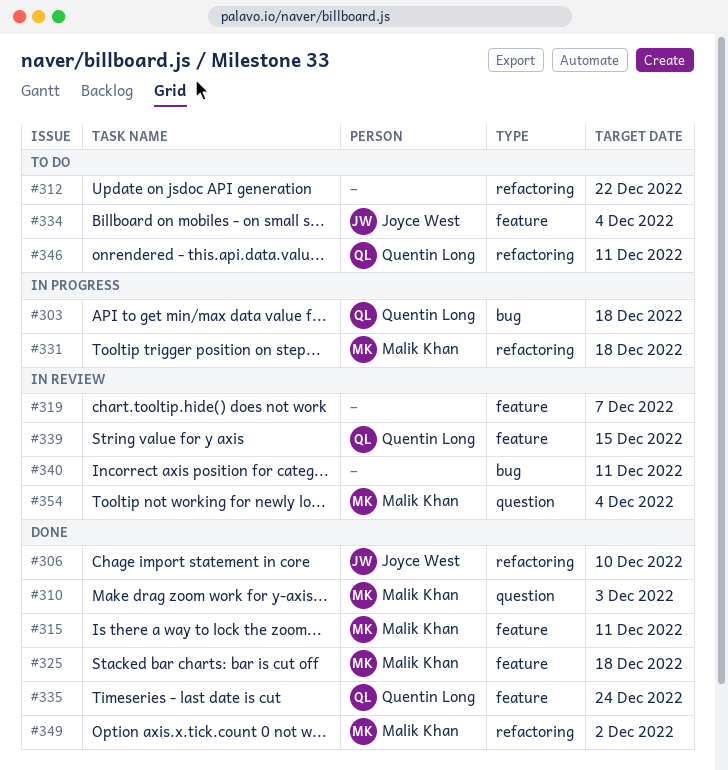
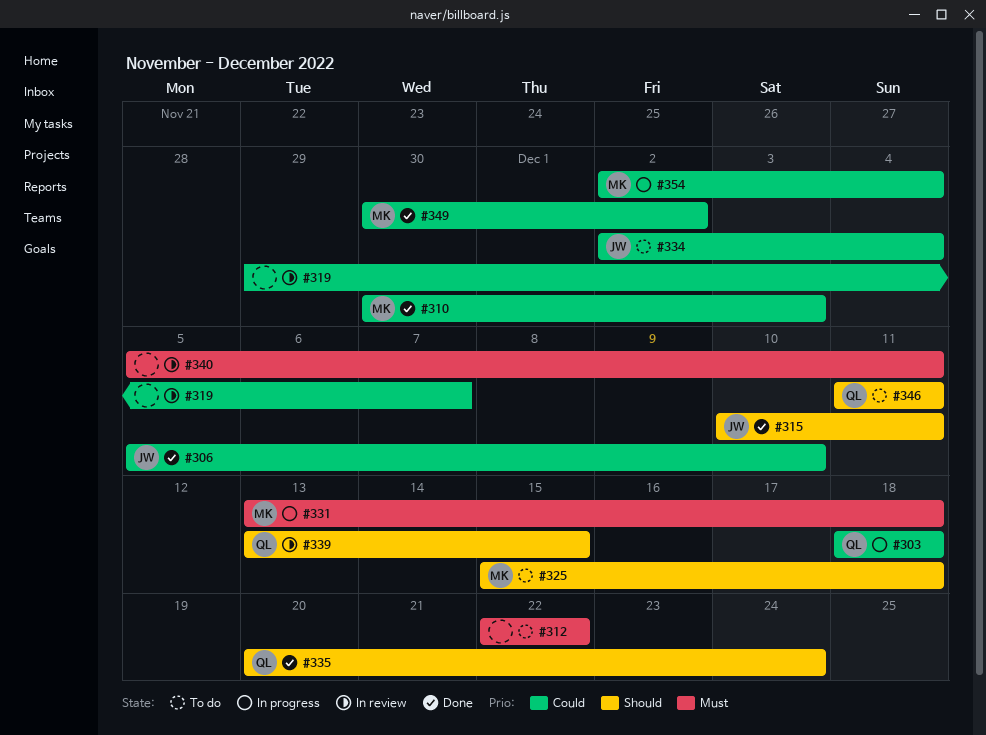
#315, owner: Malik Khan -> Joyce West
#325, status: Done -> To do
#354, status: In review -> In progress

